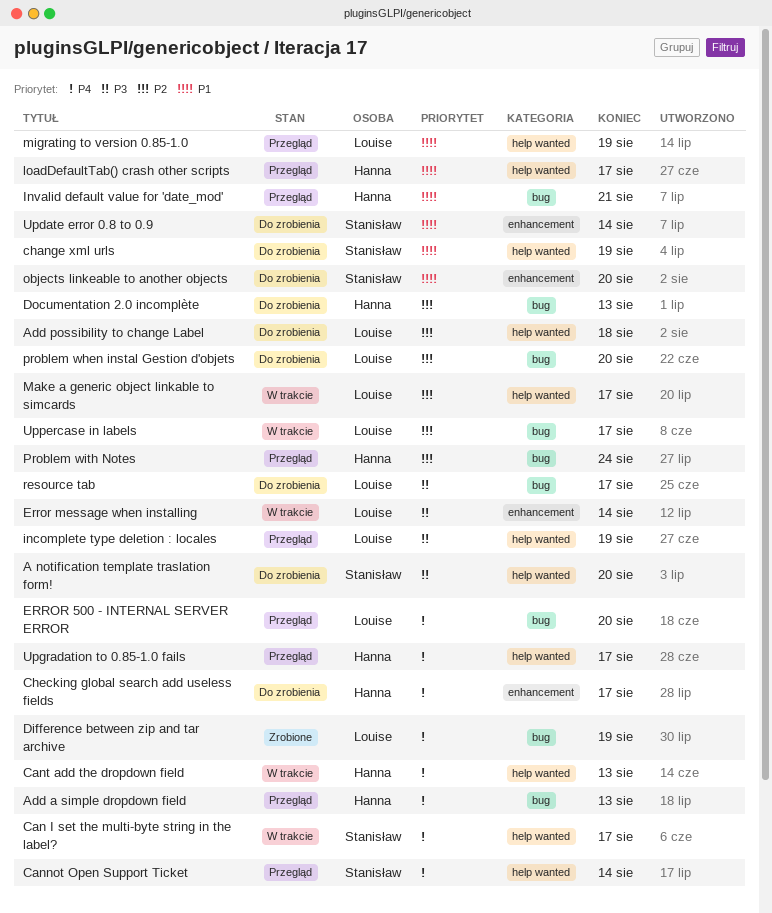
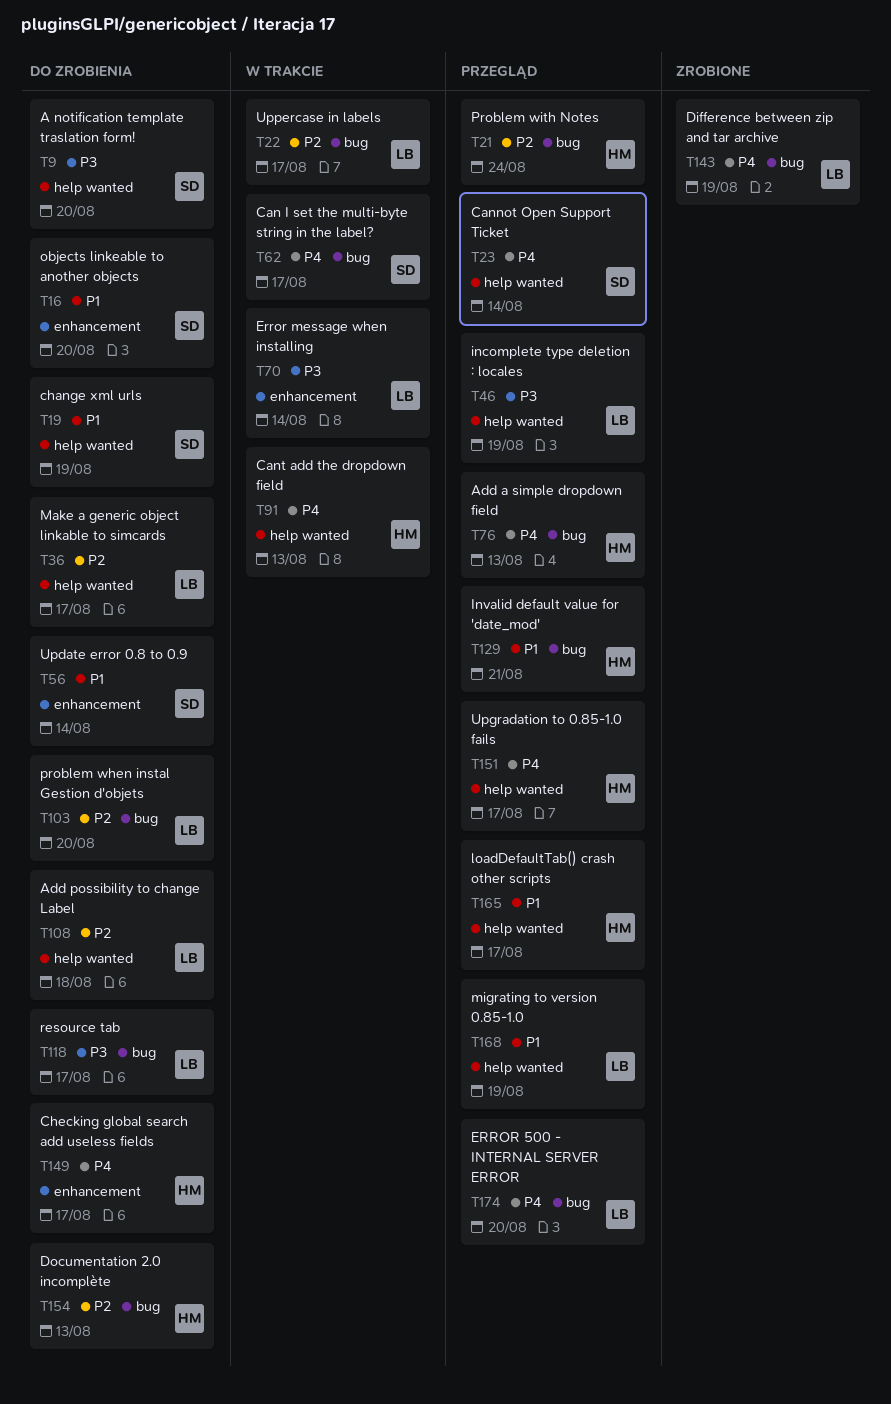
Can I set the multi-byte string in the label?, label: help wanted -> bug
Make a generic object linkable to simcards, status: W trakcie -> Do zrobienia

